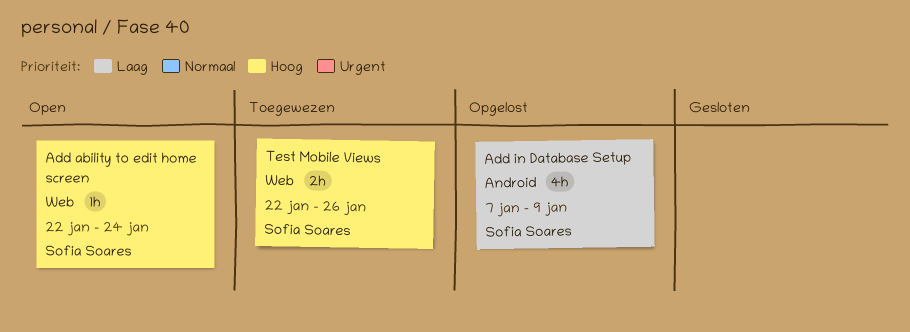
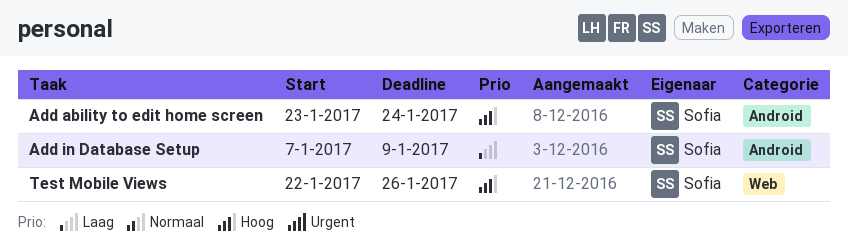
Add ability to edit home screen, label: Web -> Android
Add ability to edit home screen, start: Jan 22 -> Jan 23

